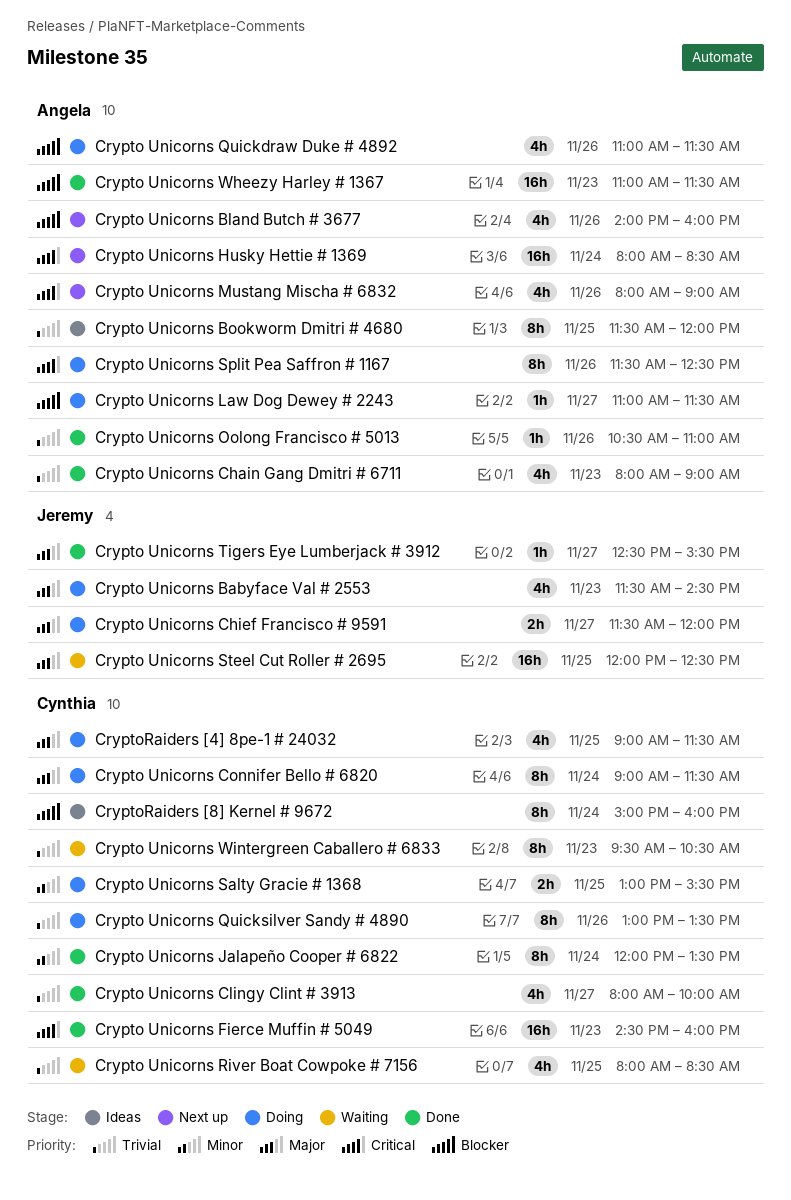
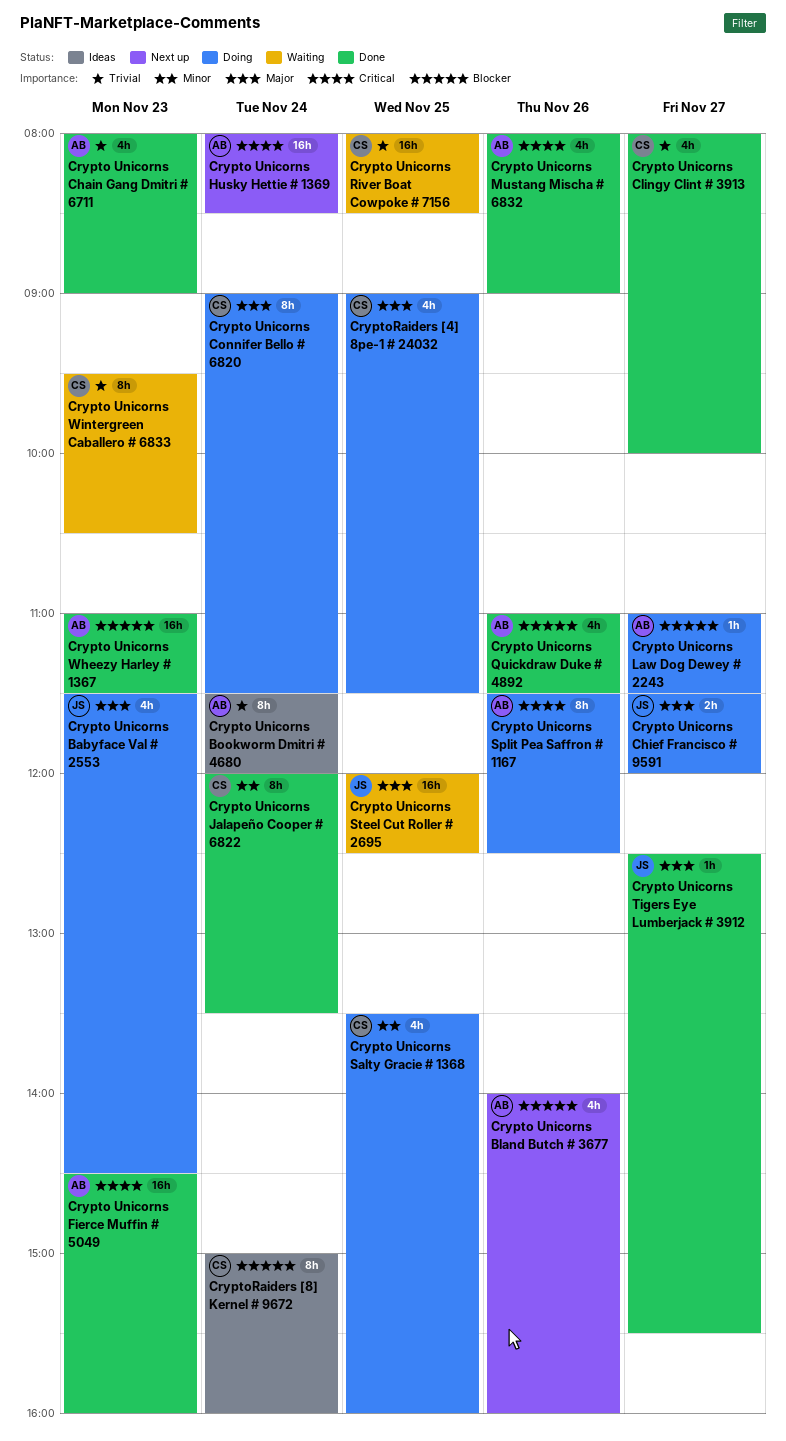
Crypto Unicorns Bookworm Dmitri # 4680, day: Nov 25 -> Nov 24
Crypto Unicorns Fierce Muffin # 5049, owner: Cynthia -> Angela
Crypto Unicorns Mustang Mischa # 6832, status: Next up -> Done
Crypto Unicorns Oolong Francisco # 5013: present -> none
Crypto Unicorns Quickdraw Duke # 4892, status: Doing -> Done
Crypto Unicorns Quicksilver Sandy # 4890: present -> none
Crypto Unicorns River Boat Cowpoke # 7156, estimate: 4h -> 16h
Crypto Unicorns Salty Gracie # 1368, estimate: 2h -> 4h
Crypto Unicorns Salty Gracie # 1368, begins: 13:00 -> 13:30
Crypto Unicorns Salty Gracie # 1368, ends: 15:30 -> 16:00

